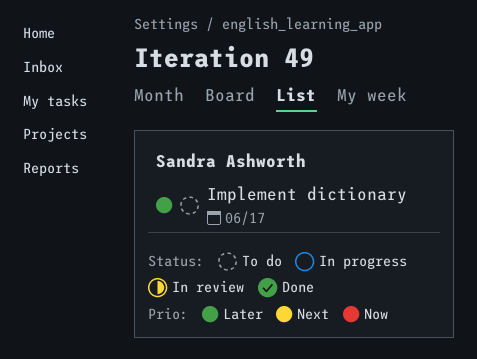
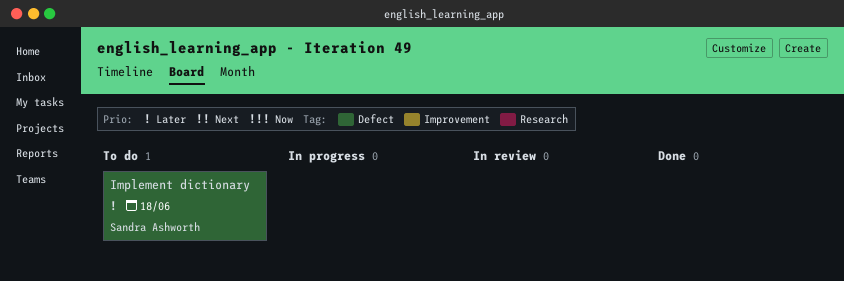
Implement dictionary, due: Jun 17 -> Jun 18

